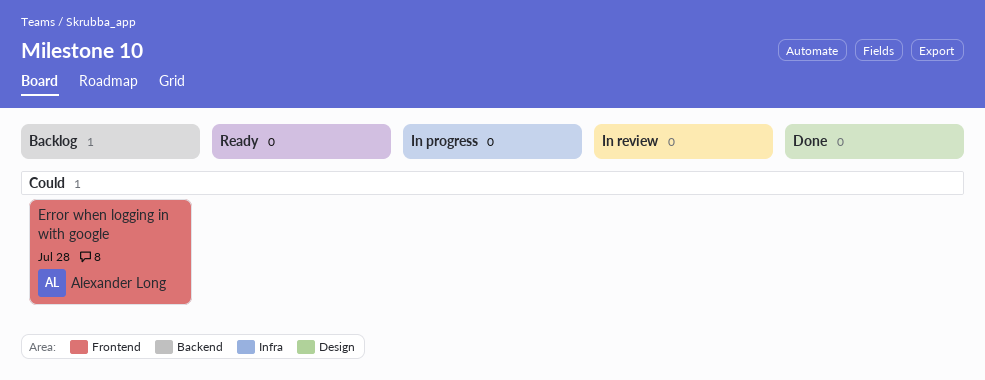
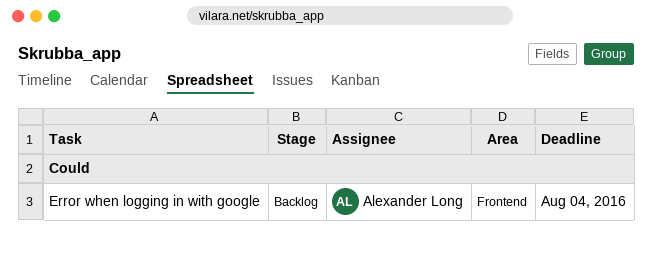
Error when logging in with google, due: Jul 28 -> Aug 4

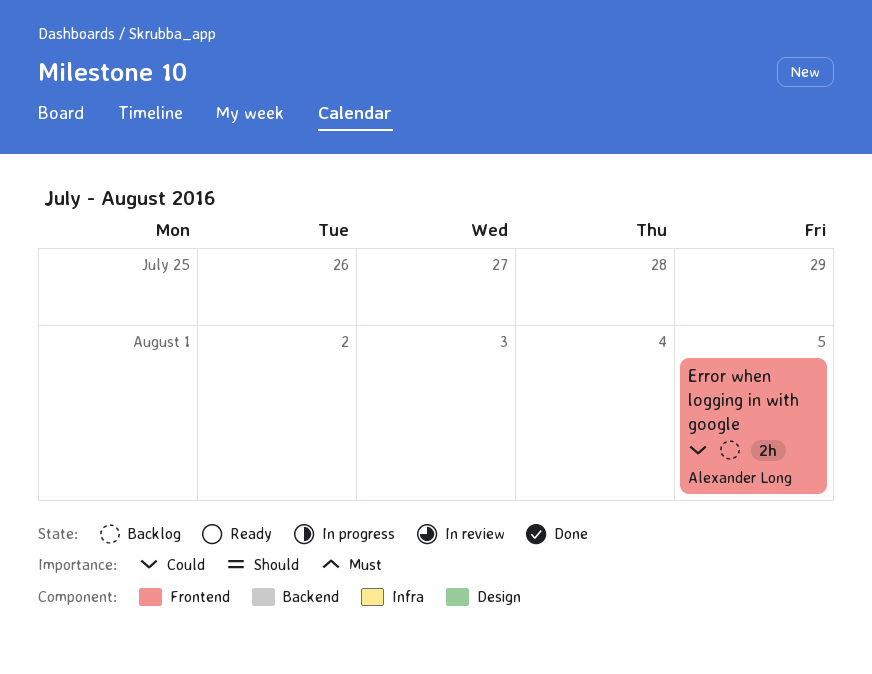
Error when logging in with google, due: Aug 4 -> Aug 5

